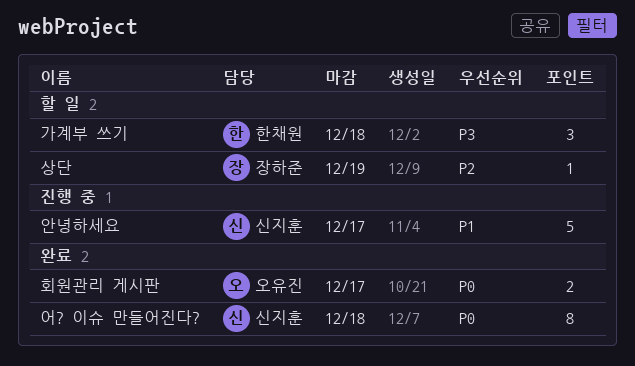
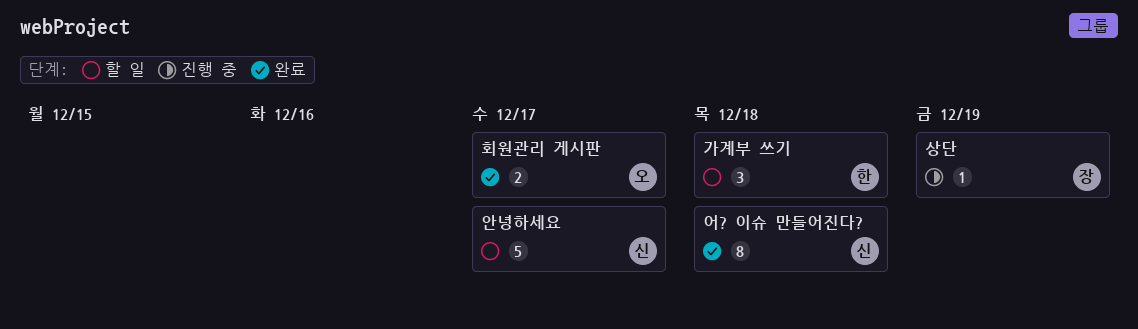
상단, status: 할 일 -> 진행 중
안녕하세요, status: 진행 중 -> 할 일

